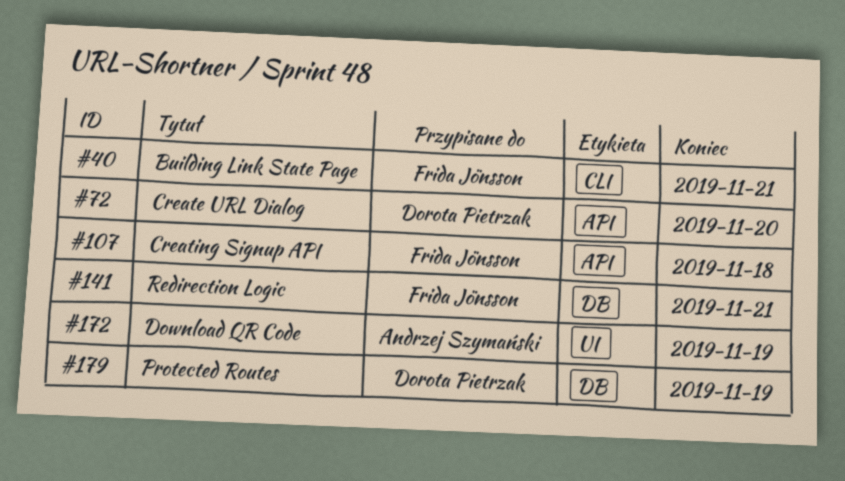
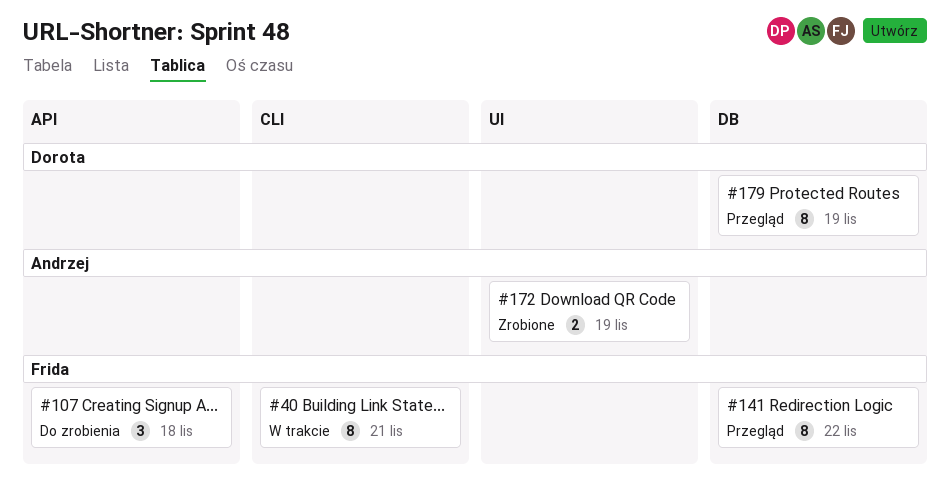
#72: present -> none
#141, due: Nov 21 -> Nov 22

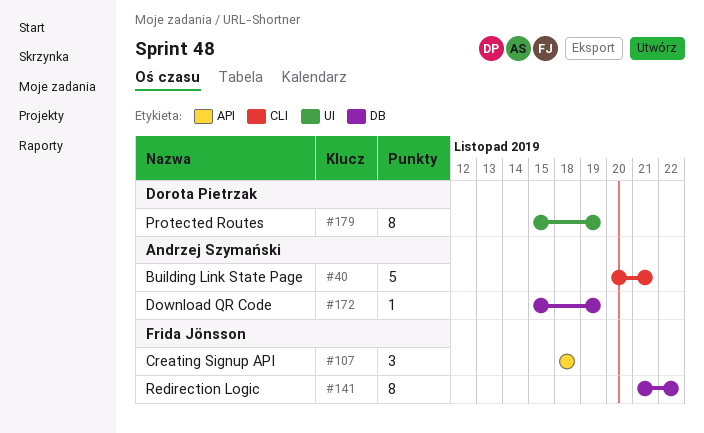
#40, owner: Frida Jönsson -> Andrzej Szymański
#40, estimate: 8 -> 5
#172, label: UI -> DB
#172, estimate: 2 -> 1
#179, label: DB -> UI

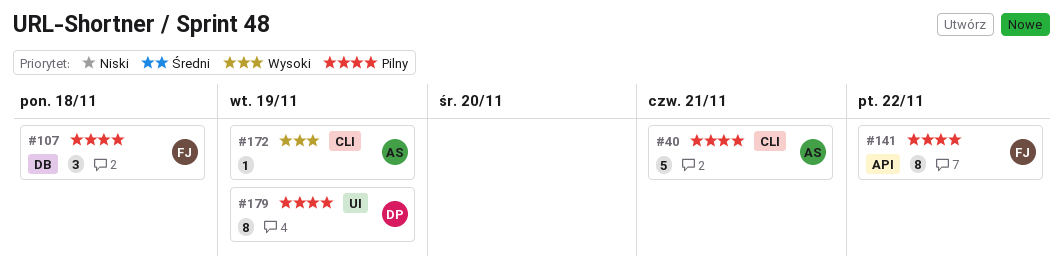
#107, label: API -> DB
#141, label: DB -> API
#172, label: DB -> CLI

